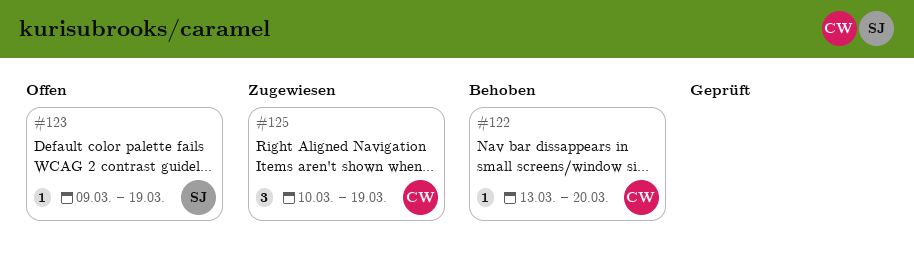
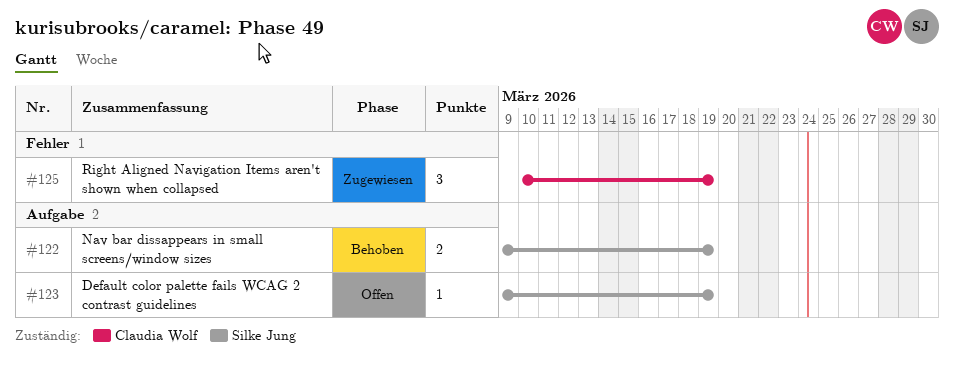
#122, owner: Claudia Wolf -> Silke Jung
#122, estimate: 1 -> 2
#122, start: Mar 13 -> Mar 9
#122, due: Mar 20 -> Mar 19

